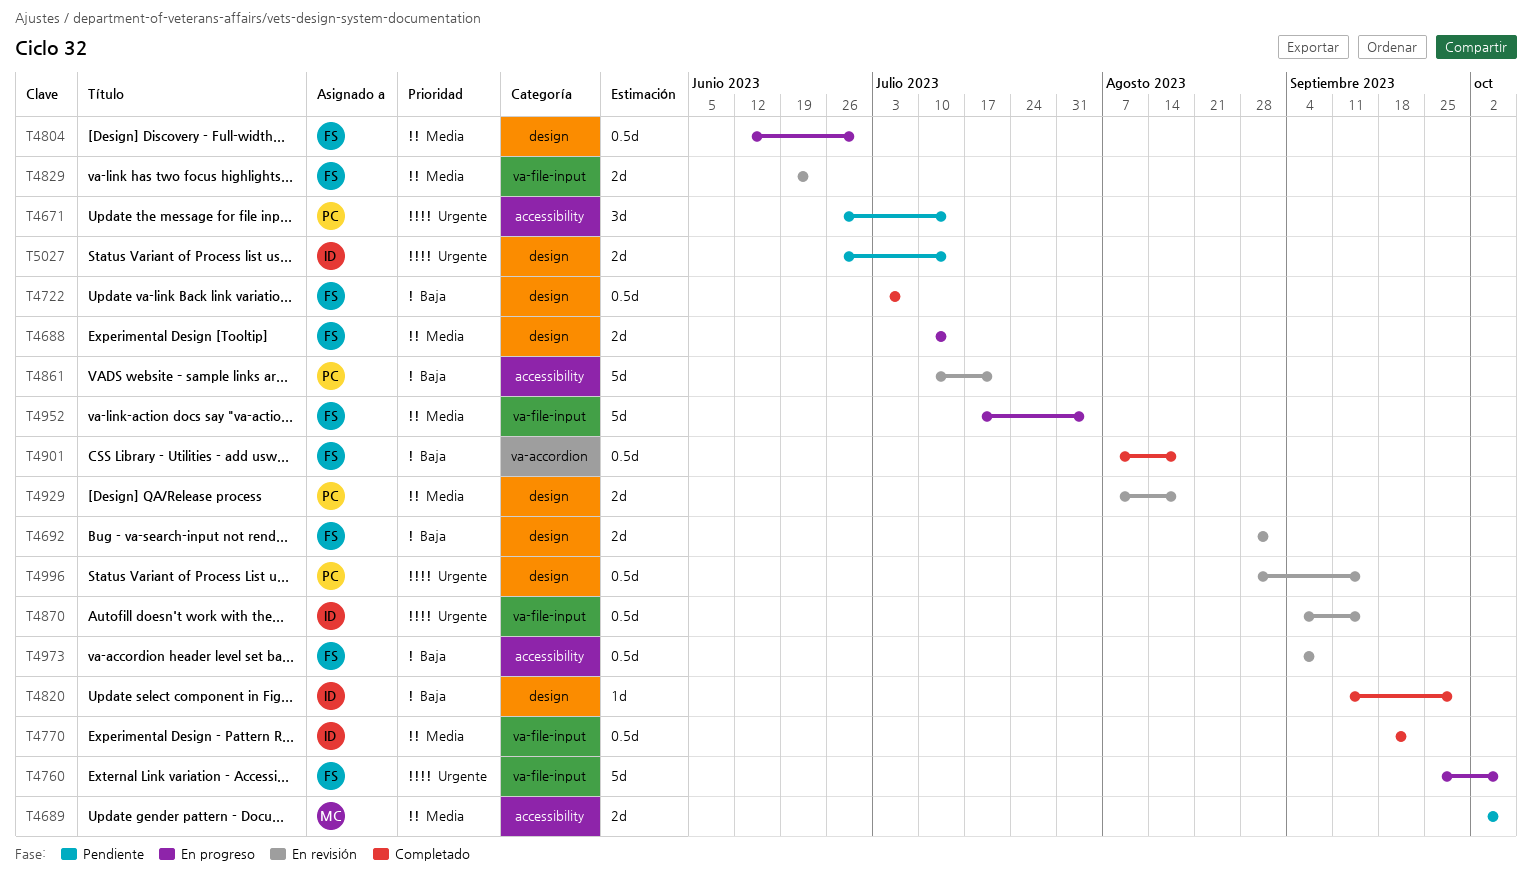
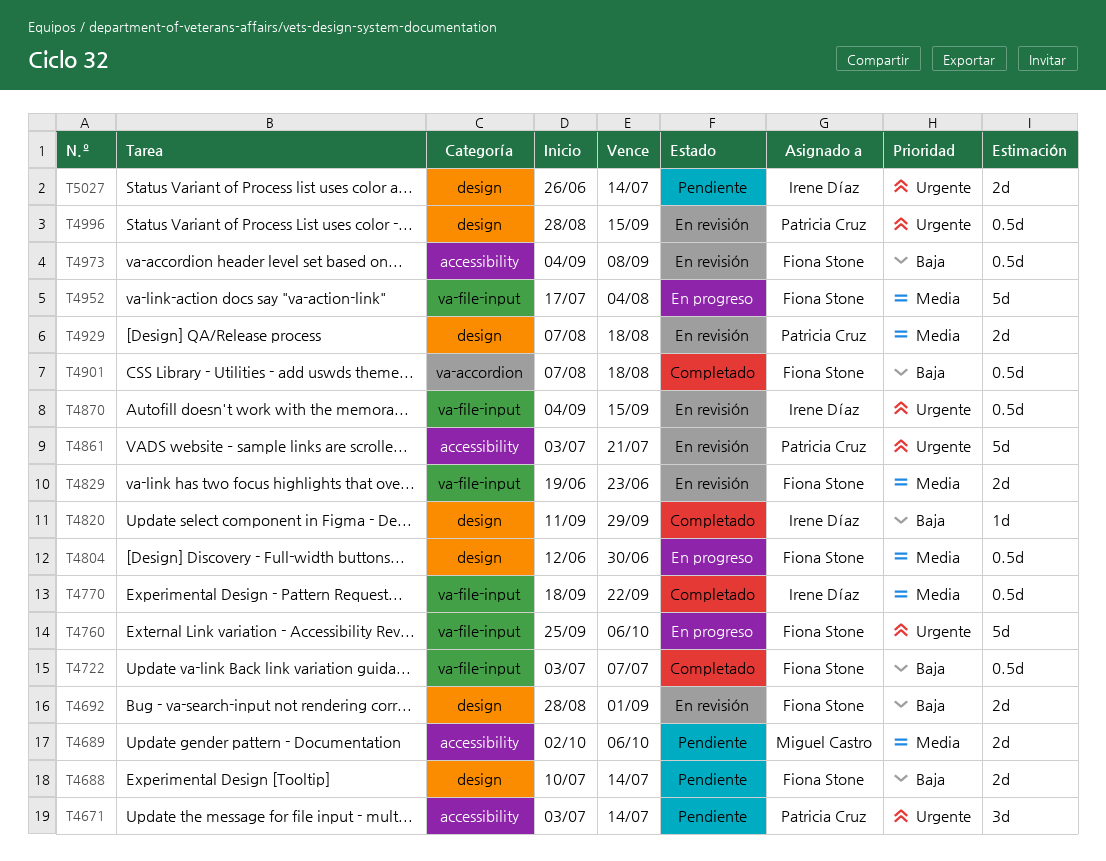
T4671, start: Jun 26 -> Jul 3
T4688, status: En progreso -> Pendiente
T4688, priority: Media -> Baja
T4722, label: design -> va-file-input
T4861, priority: Baja -> Urgente
T4861, start: Jul 10 -> Jul 3

